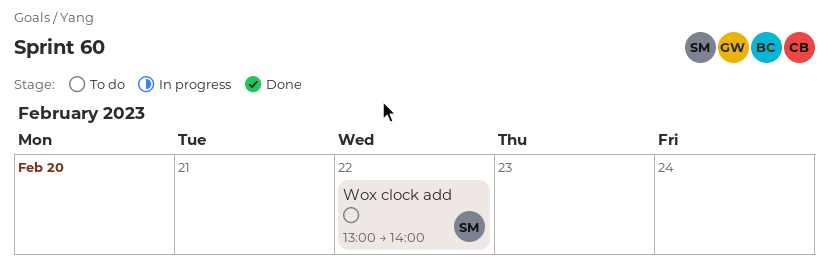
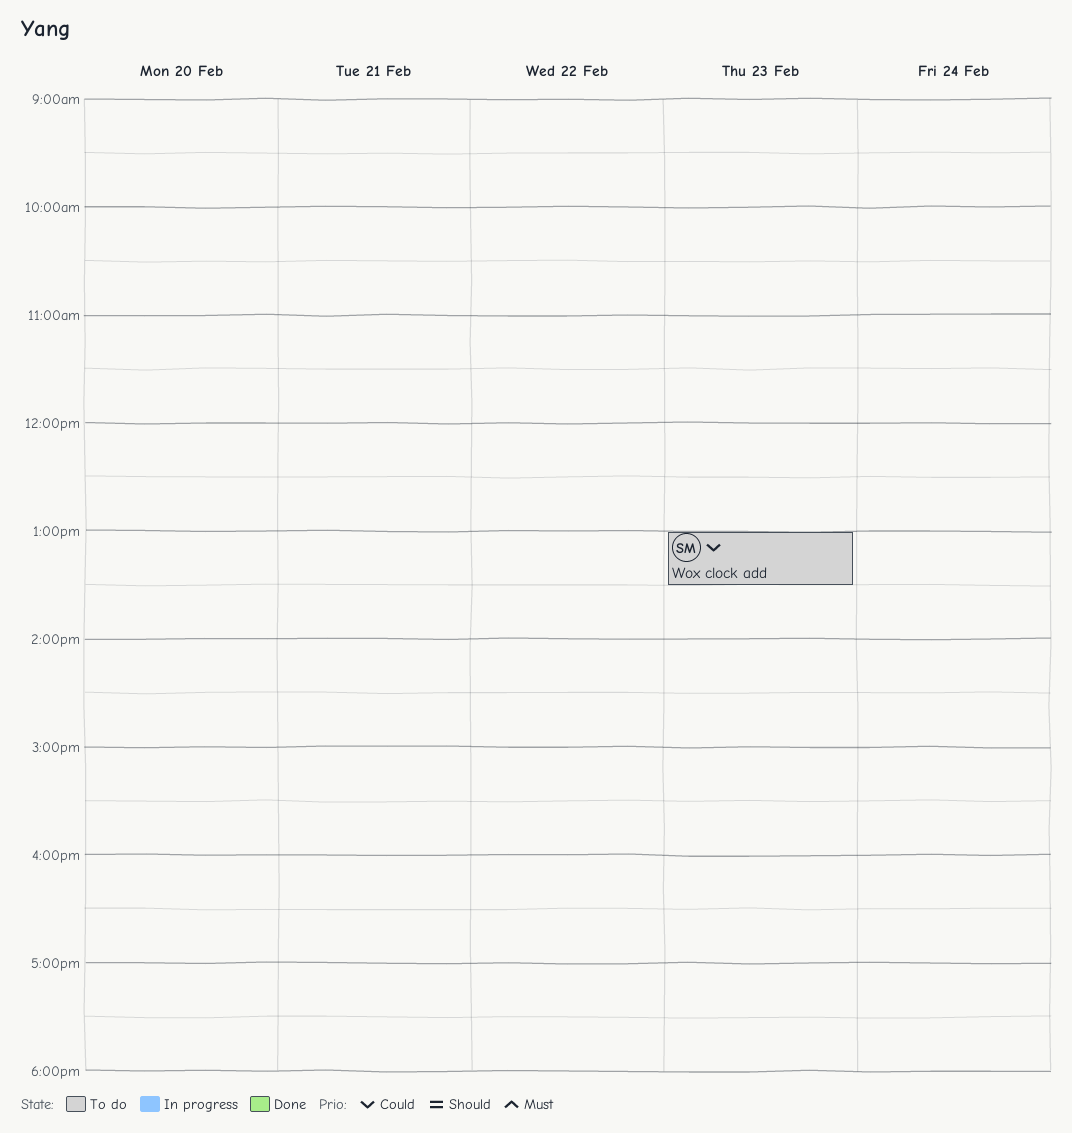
Wox clock add, day: Feb 22 -> Feb 23
Wox clock add, ends: 14:00 -> 13:30

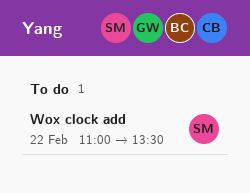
Wox clock add, day: Feb 23 -> Feb 22
Wox clock add, begins: 13:00 -> 11:00

